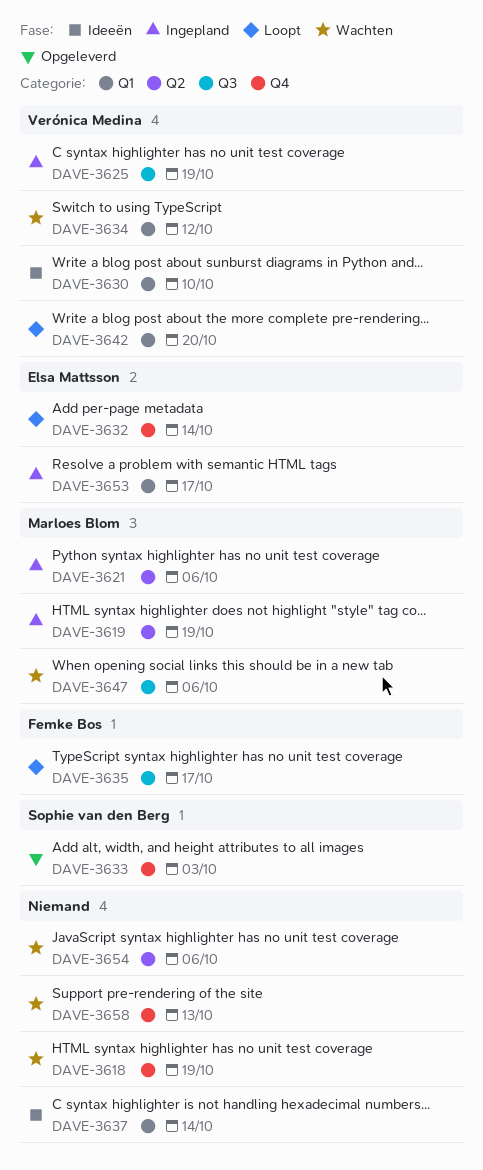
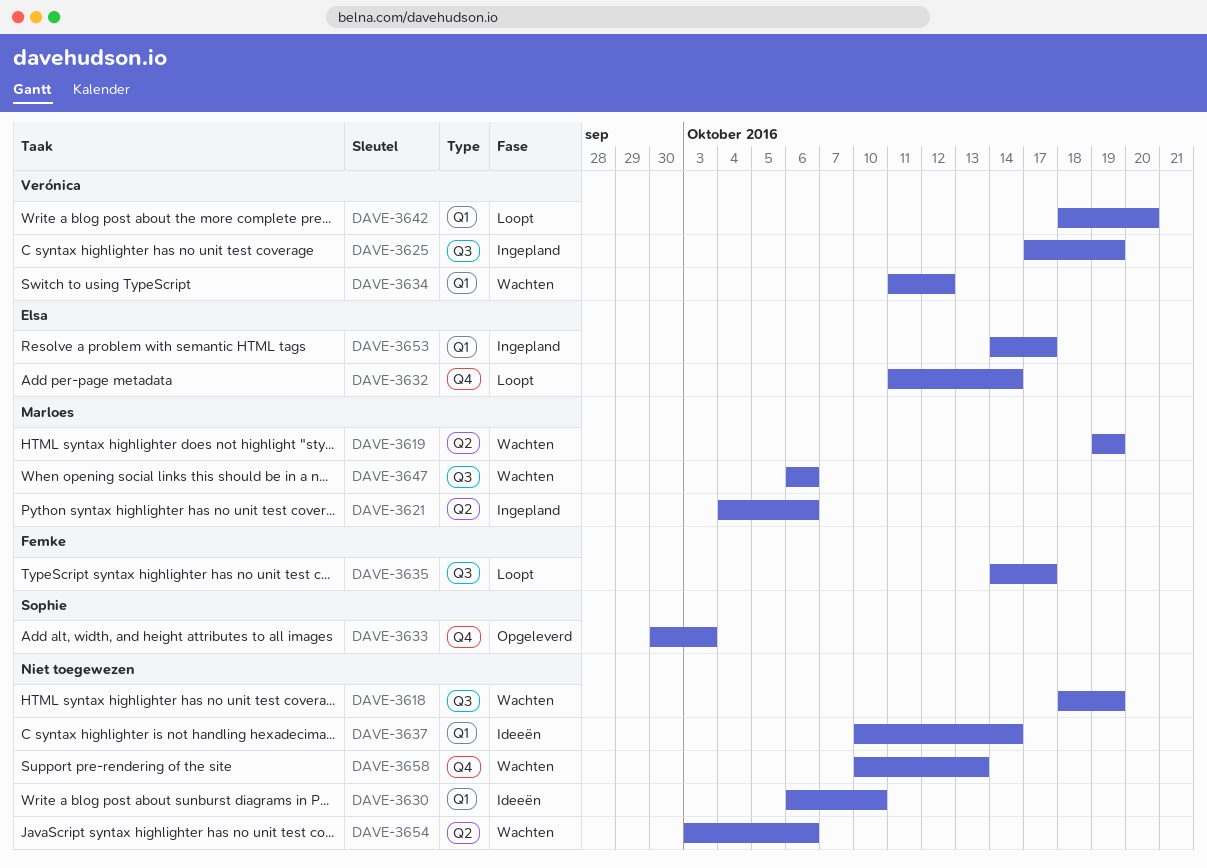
DAVE-3618, label: Q4 -> Q3
DAVE-3619, status: Ingepland -> Wachten
DAVE-3630, owner: Verónica Medina -> none

